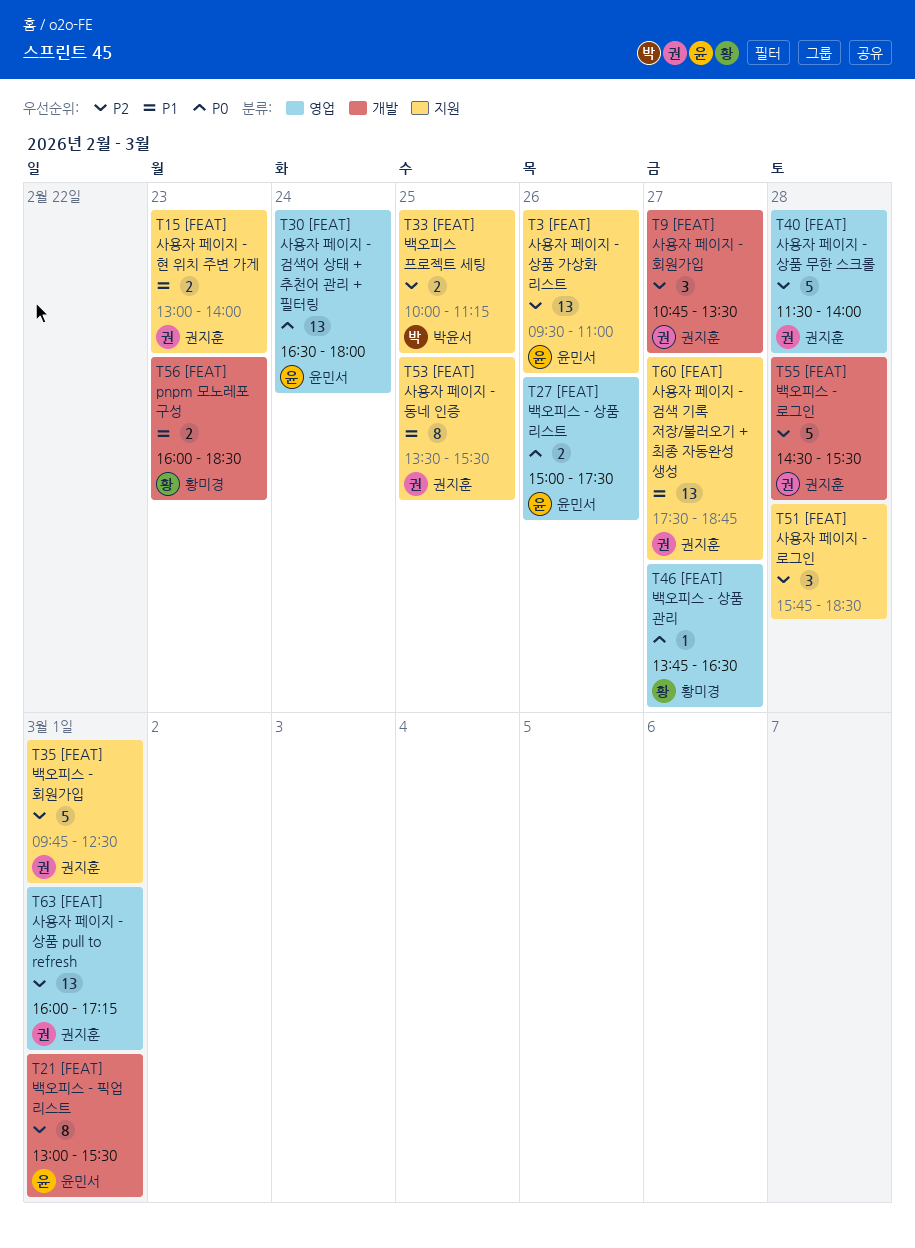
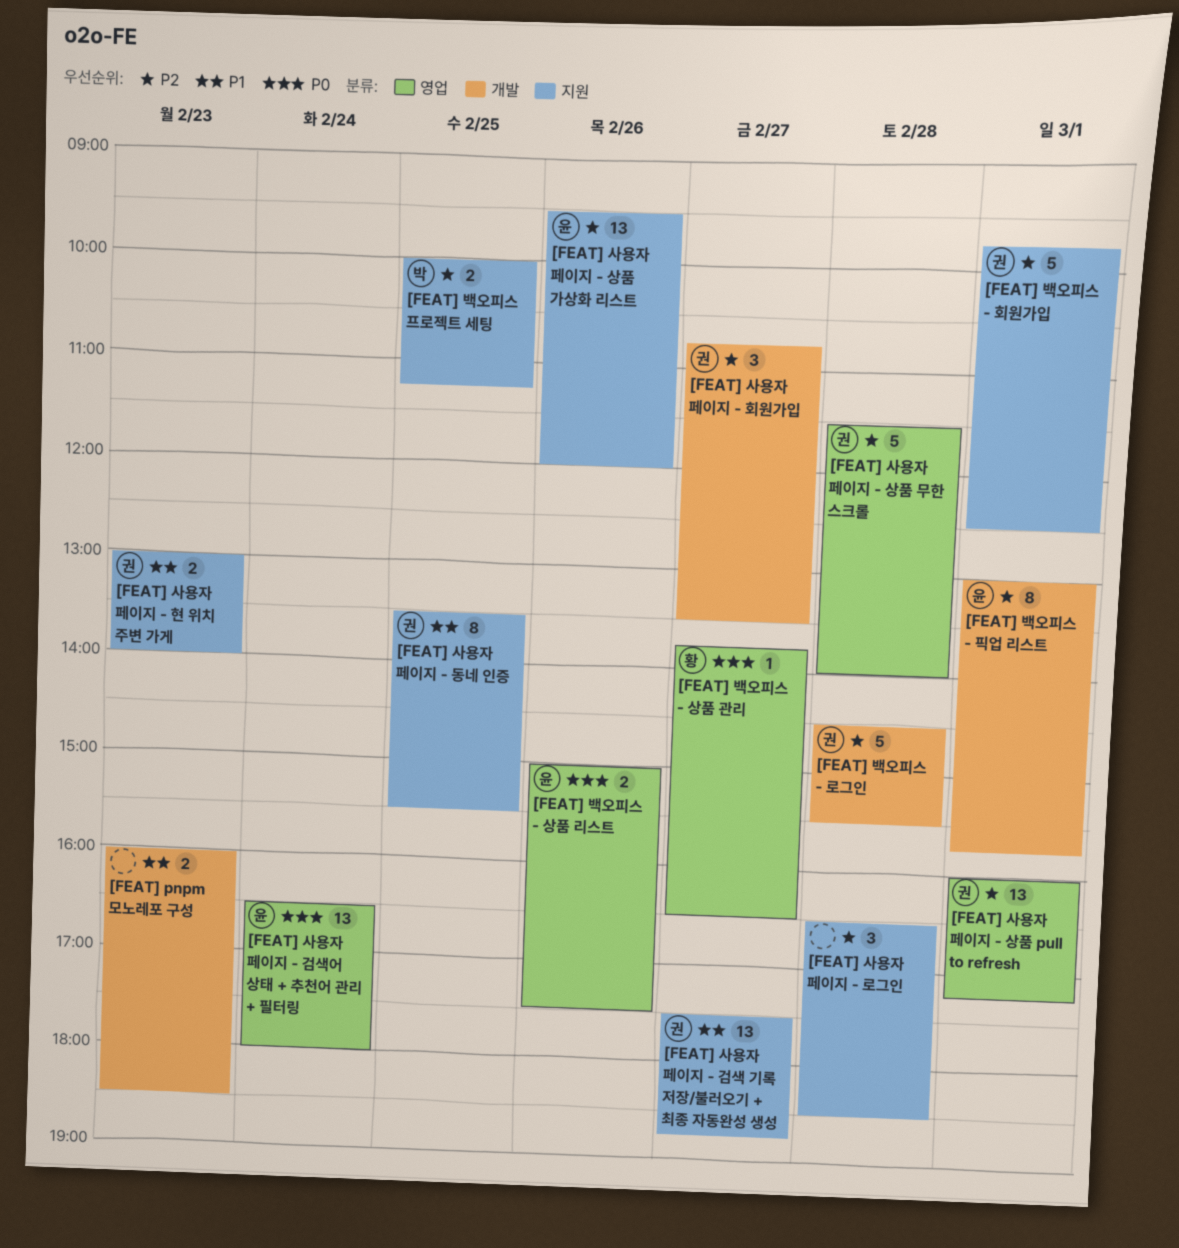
[FEAT] pnpm 모노레포 구성, owner: 황미경 -> none
[FEAT] 백오피스 - 픽업 리스트, ends: 15:30 -> 15:45
[FEAT] 사용자 페이지 - 로그인, begins: 15:45 -> 16:30
[FEAT] 사용자 페이지 - 상품 가상화 리스트, ends: 11:00 -> 12:00

